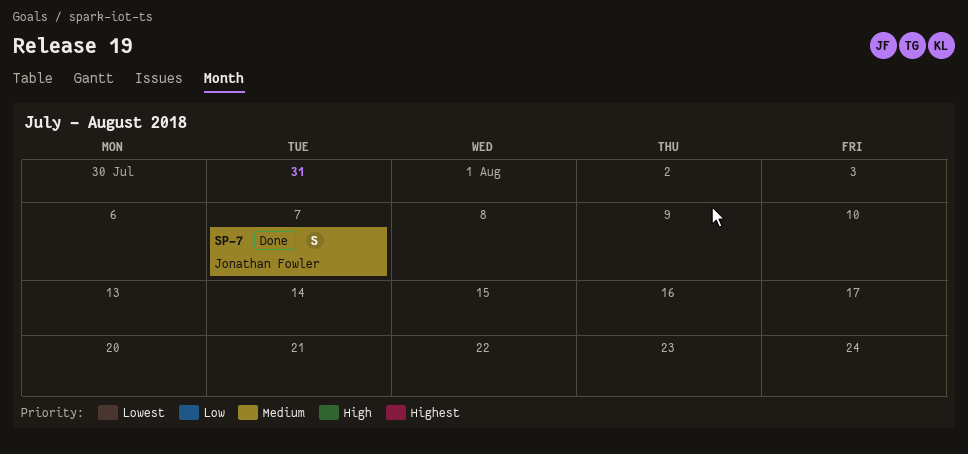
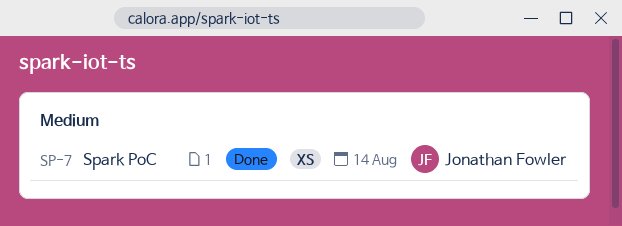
SP-7, estimate: S -> XS
SP-7, due: Aug 7 -> Aug 14

